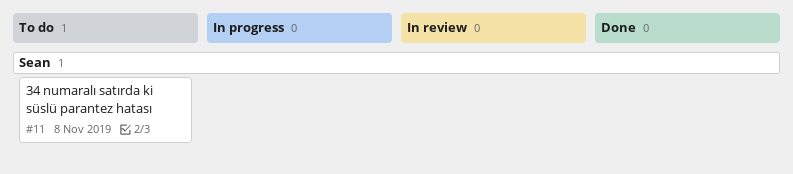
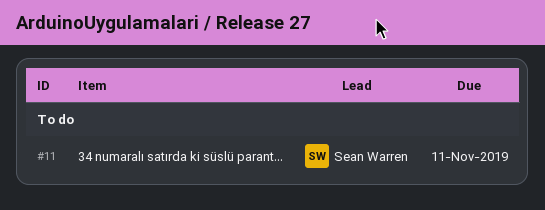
#11, due: Nov 8 -> Nov 11

